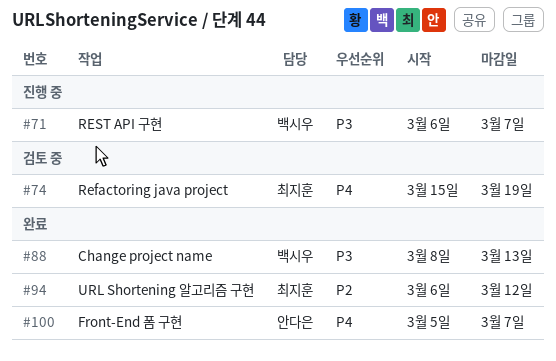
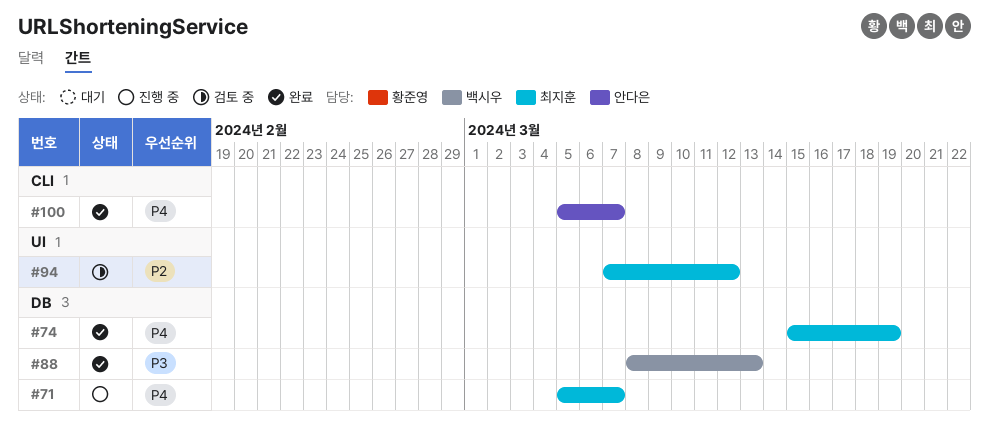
#71, owner: 백시우 -> 최지훈
#71, priority: P3 -> P4
#71, start: Mar 6 -> Mar 5
#74, status: 검토 중 -> 완료
#94, status: 완료 -> 검토 중
#94, start: Mar 6 -> Mar 7

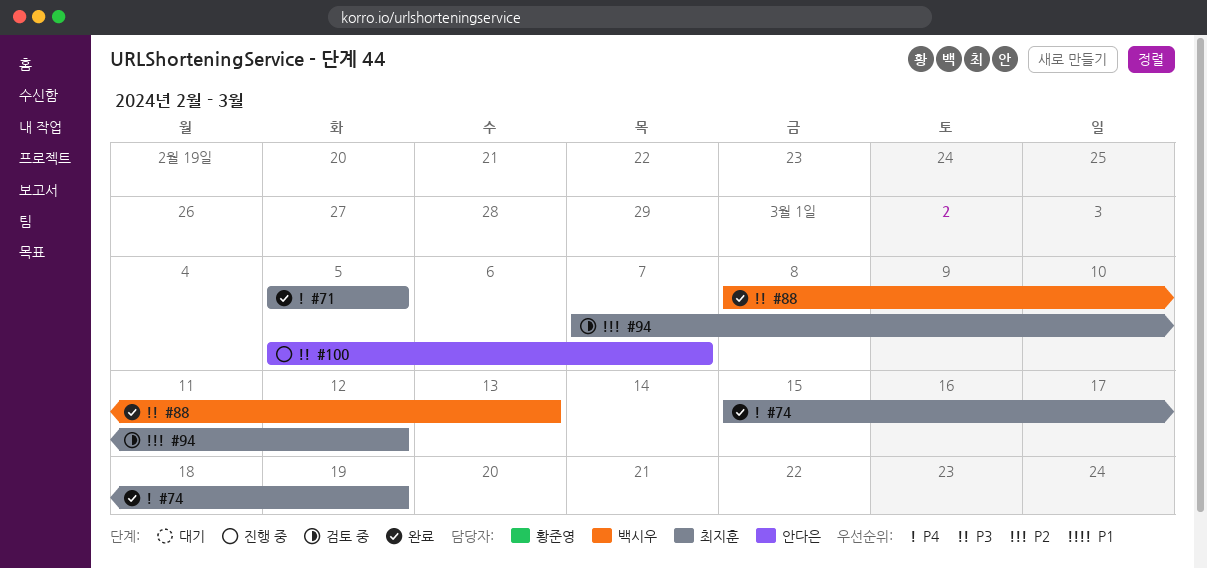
#71, status: 진행 중 -> 완료
#71, due: Mar 7 -> Mar 5
#100, status: 완료 -> 진행 중
#100, priority: P4 -> P3

